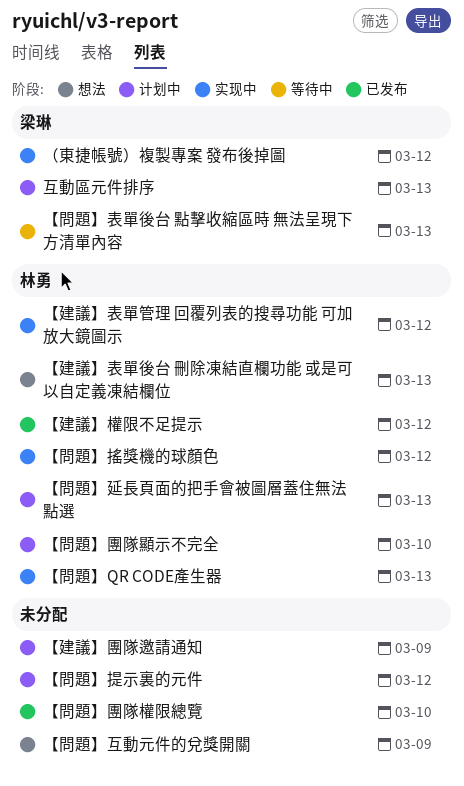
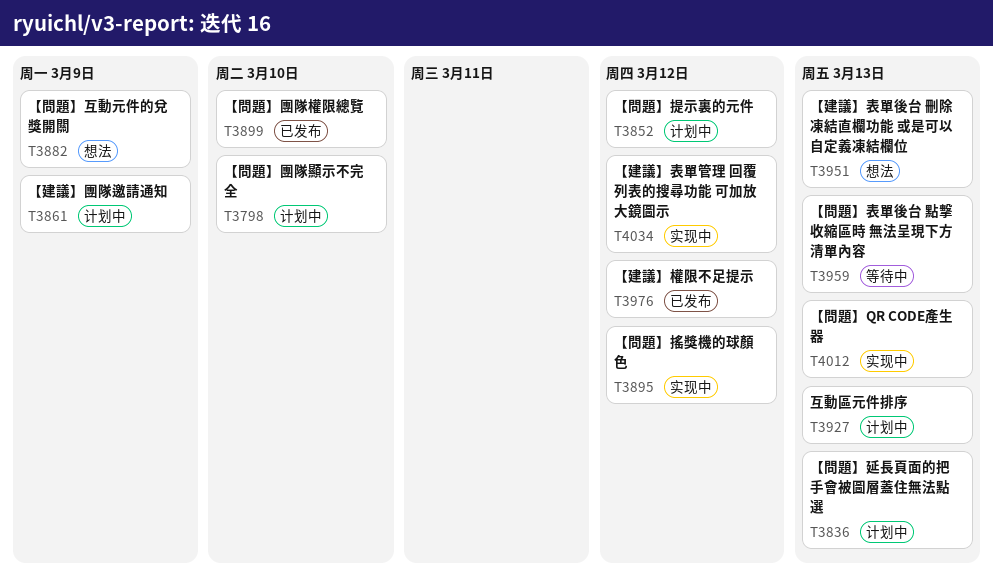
（東捷帳號）複製專案 發布後掉圖: present -> none

